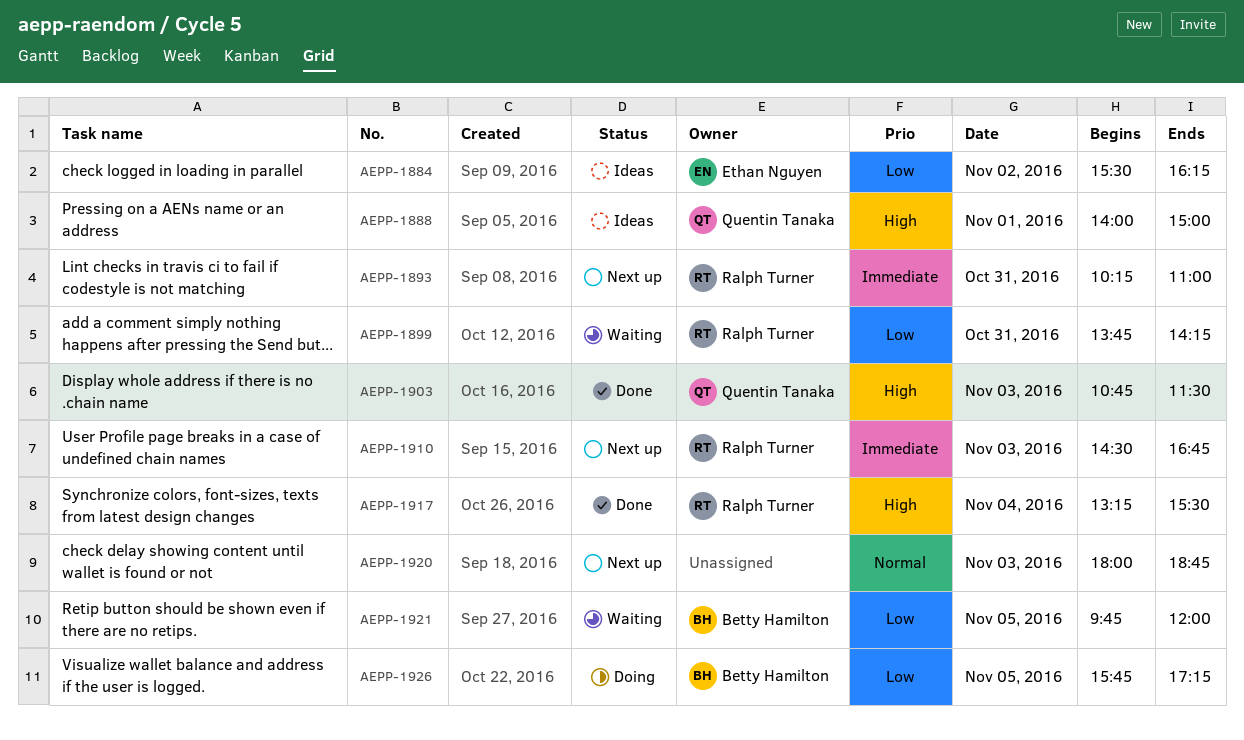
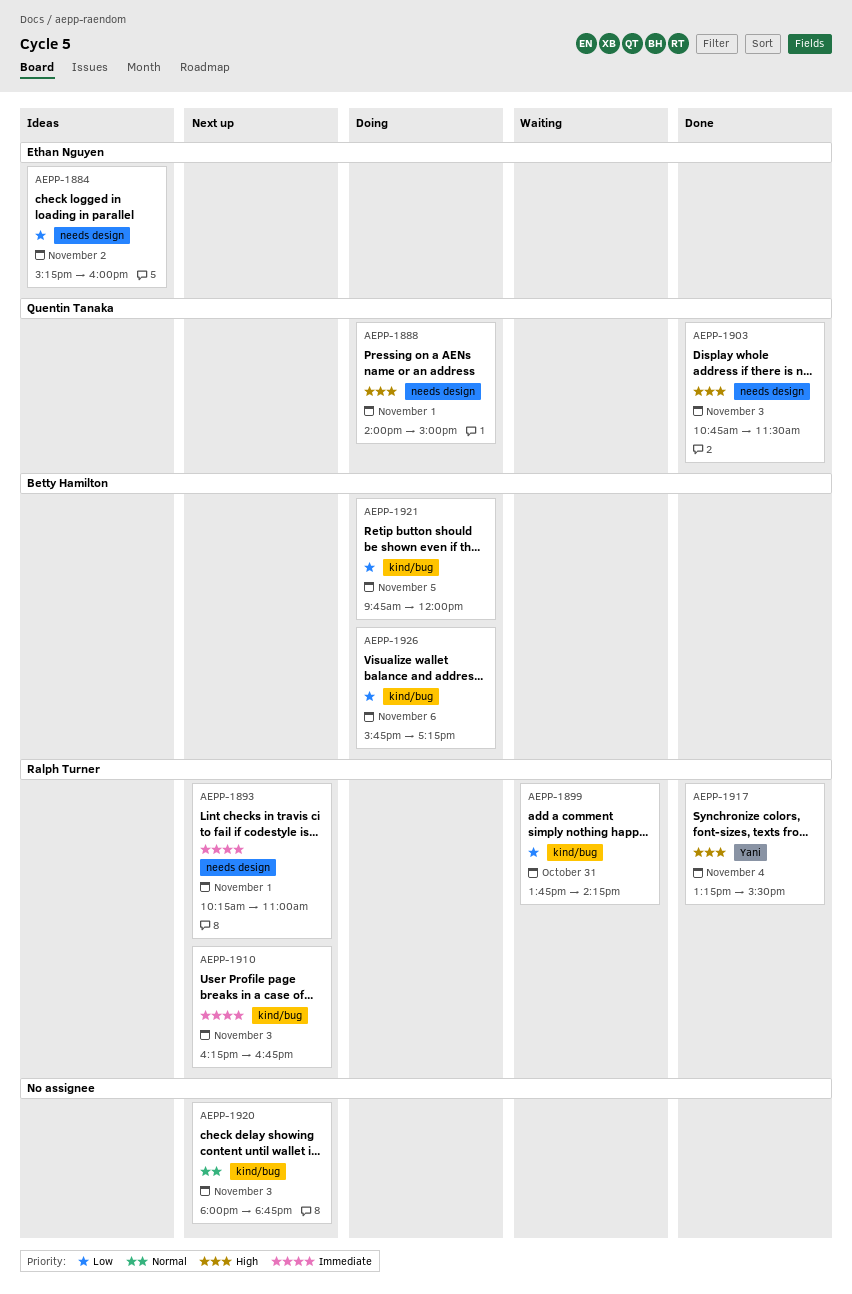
AEPP-1884, begins: 15:30 -> 15:15
AEPP-1884, ends: 16:15 -> 16:00
AEPP-1888, status: Ideas -> Doing
AEPP-1893, day: Oct 31 -> Nov 1
AEPP-1910, begins: 14:30 -> 16:15
AEPP-1921, status: Waiting -> Doing
AEPP-1926, day: Nov 5 -> Nov 6

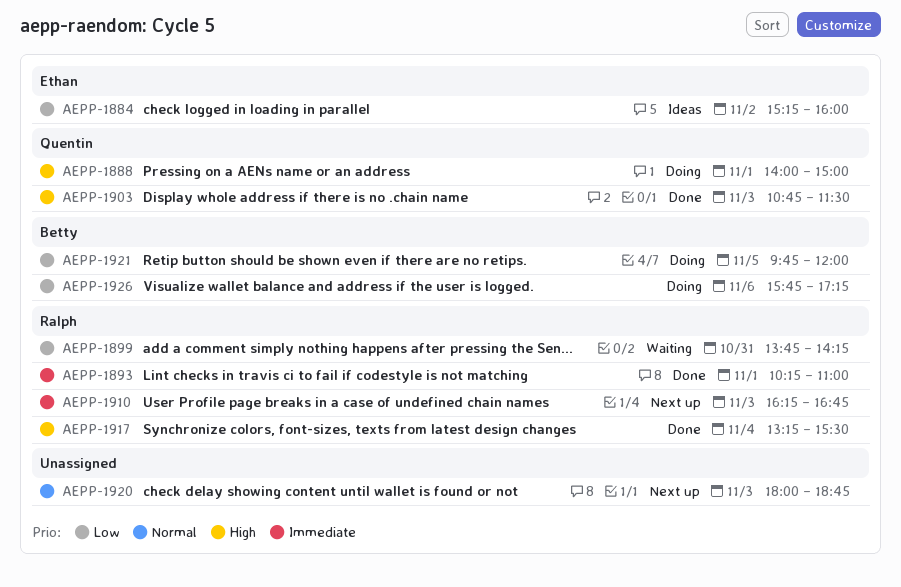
AEPP-1893, status: Next up -> Done

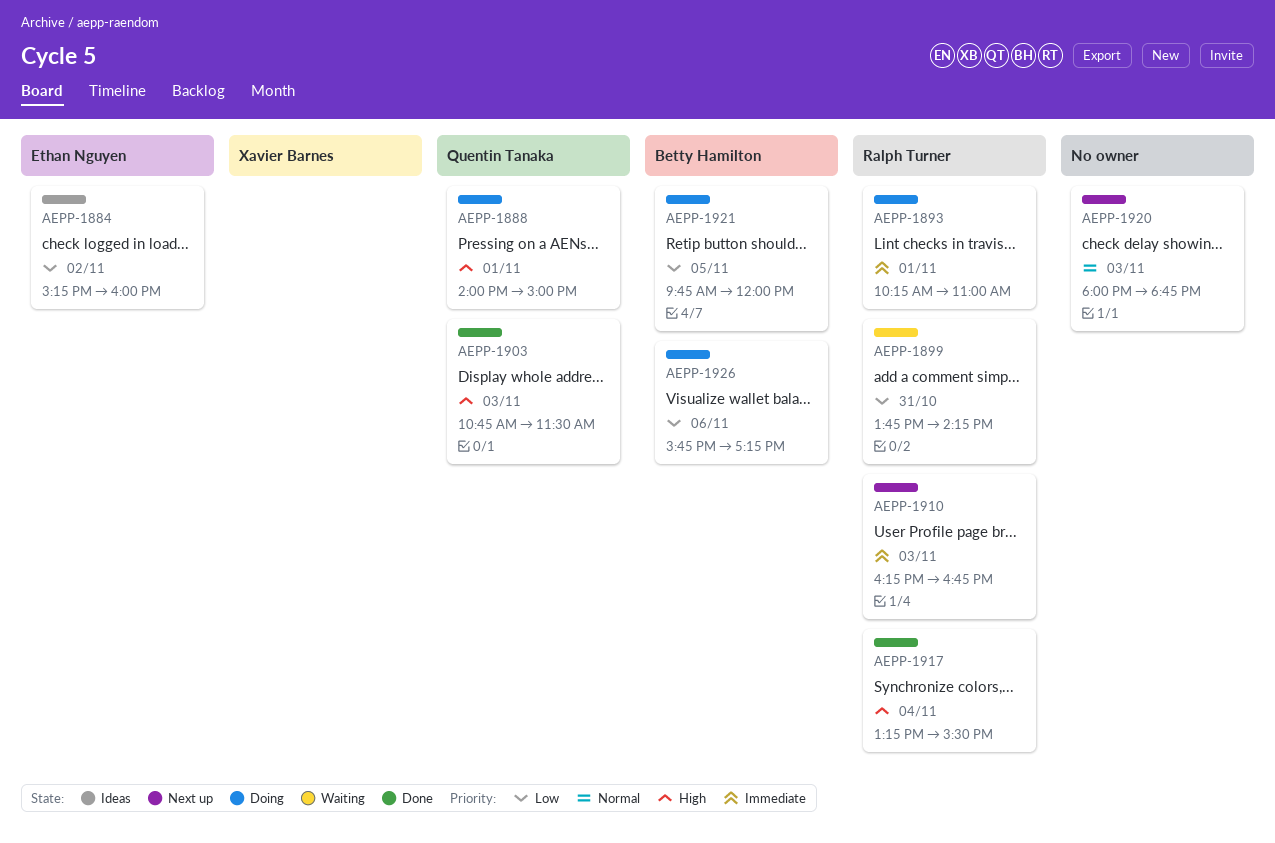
AEPP-1893, status: Done -> Doing

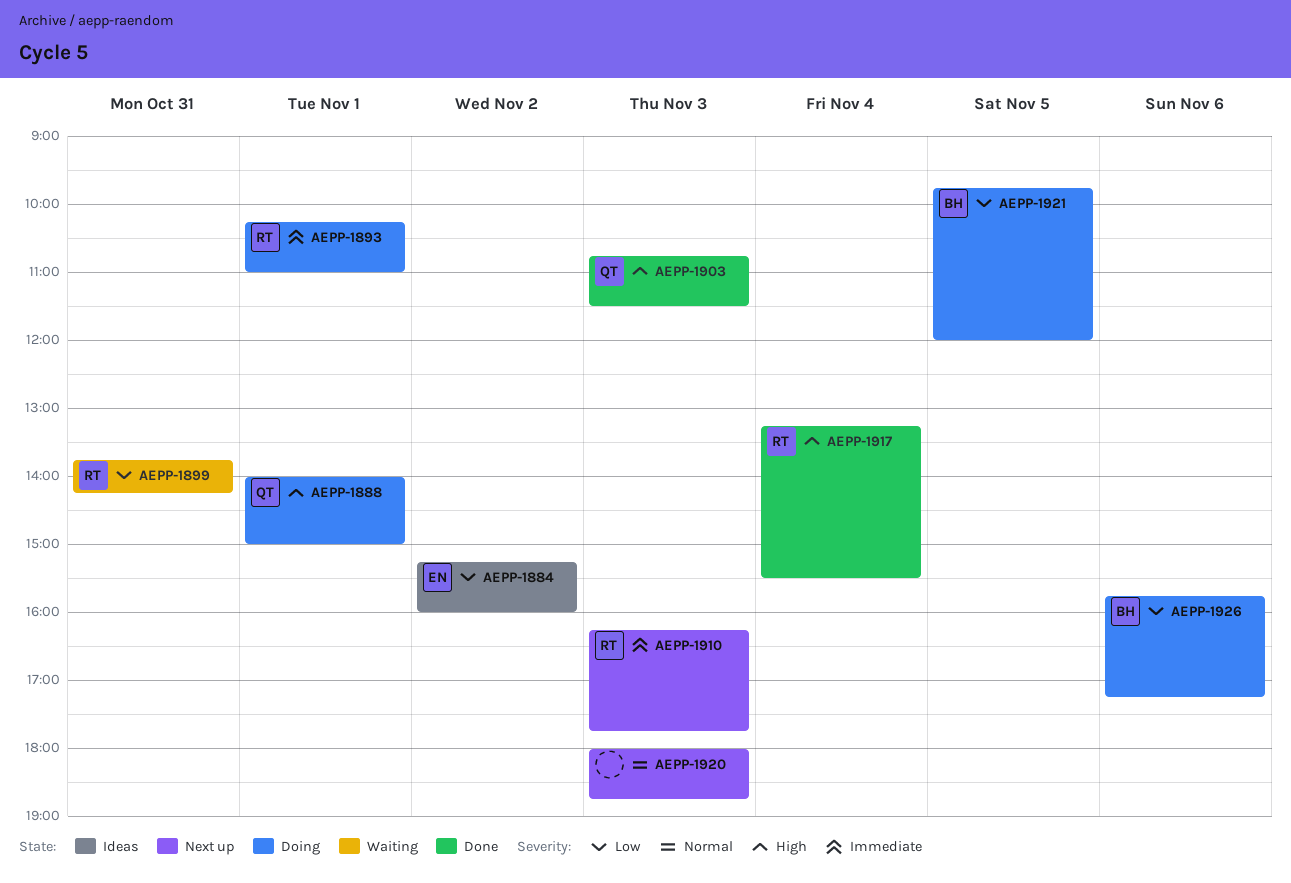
AEPP-1910, ends: 16:45 -> 17:45

